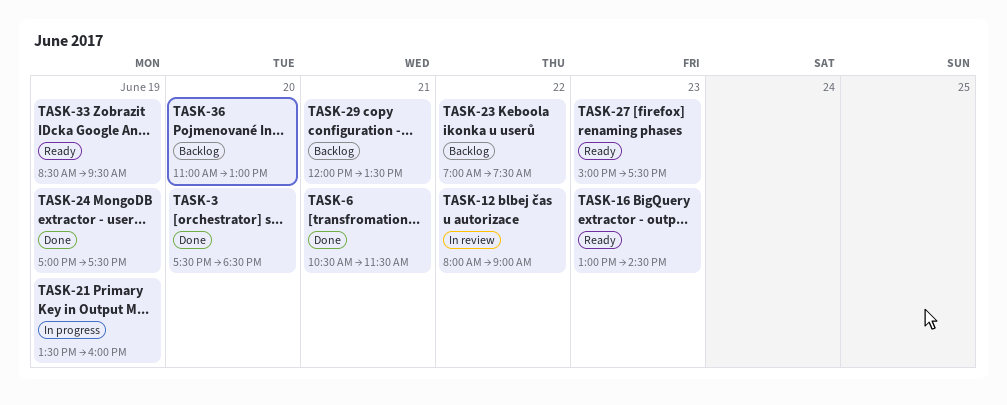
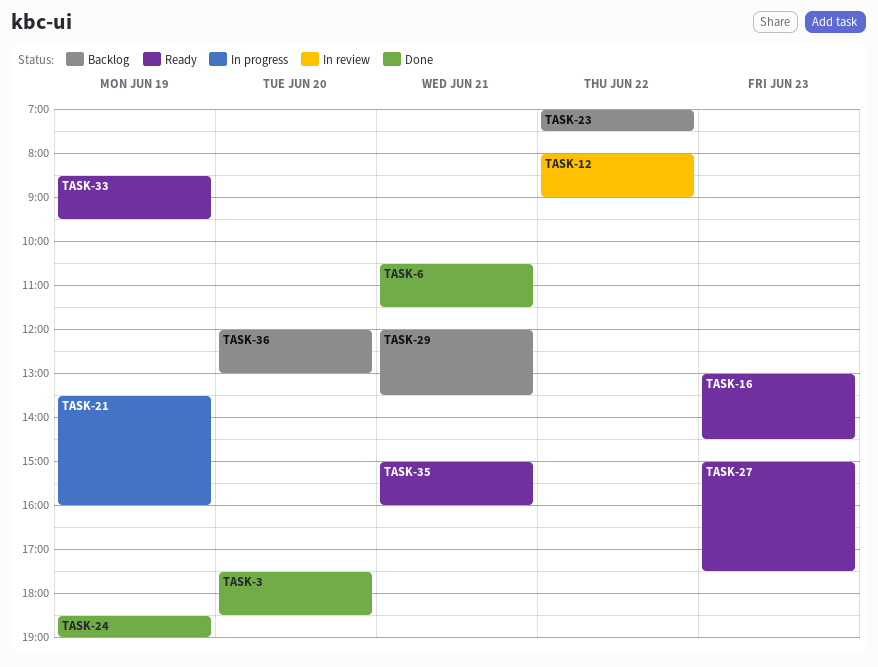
TASK-24, begins: 17:00 -> 18:30
TASK-24, ends: 17:30 -> 19:00
TASK-35: none -> present
TASK-36, begins: 11:00 -> 12:00

